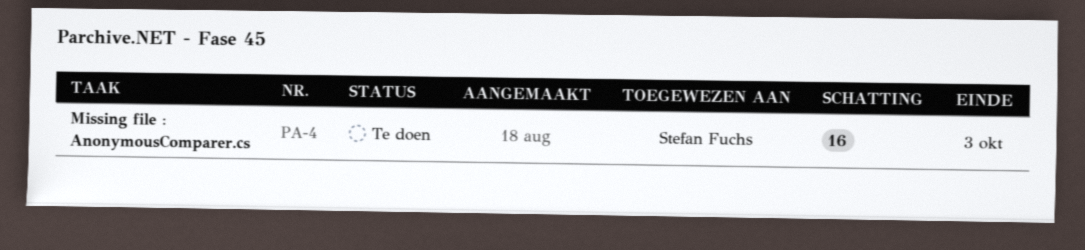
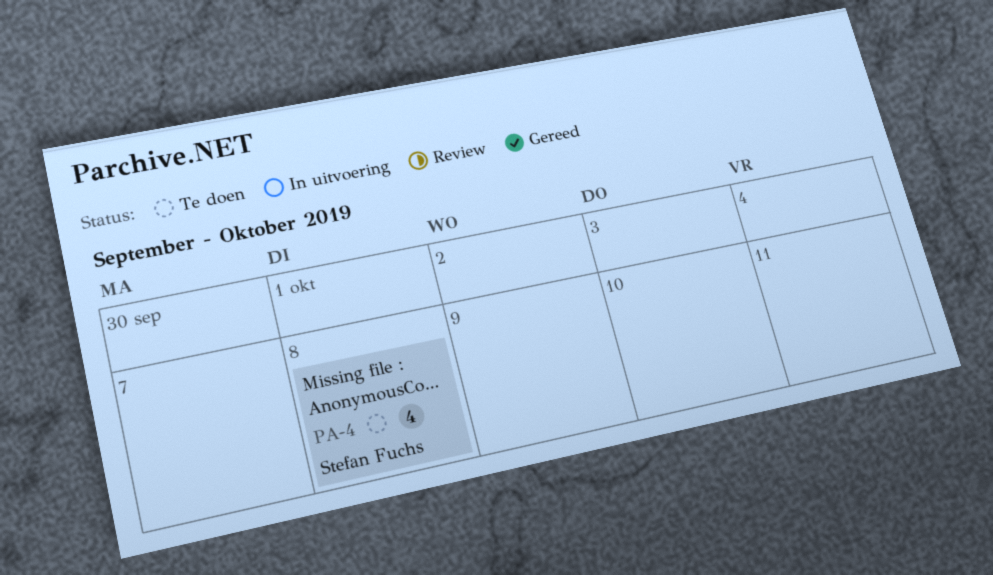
PA-4, estimate: 16 -> 4
PA-4, due: Oct 3 -> Oct 8

